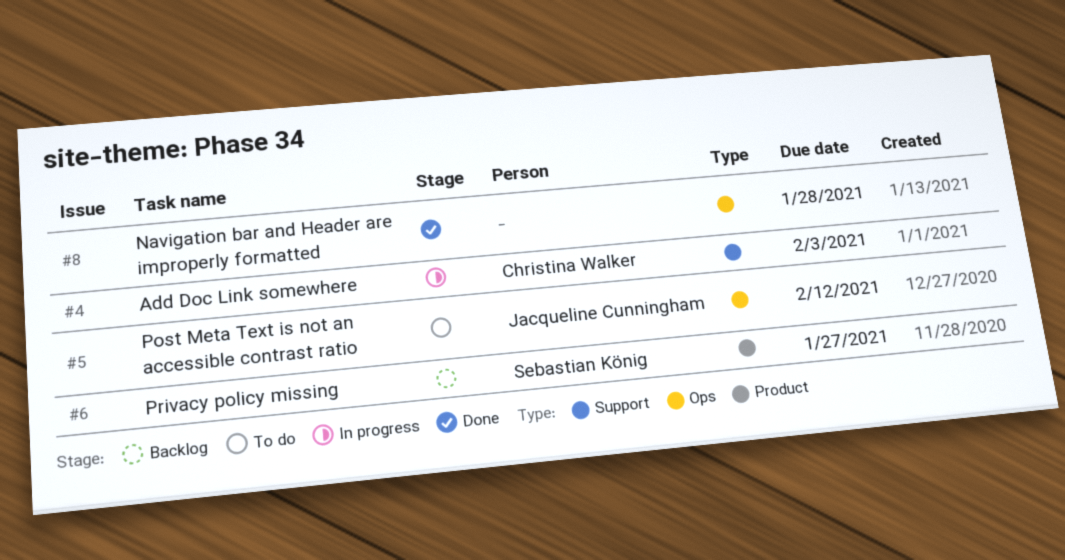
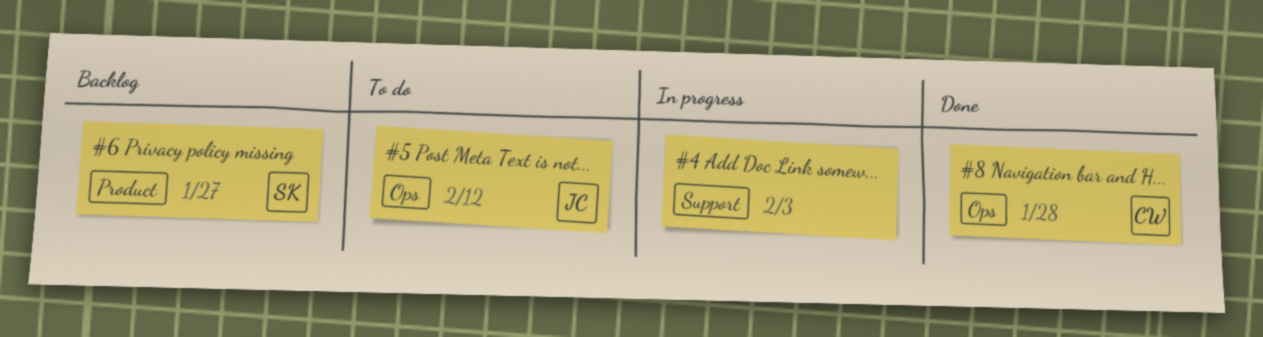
#4, owner: Christina Walker -> none
#8, owner: none -> Christina Walker

